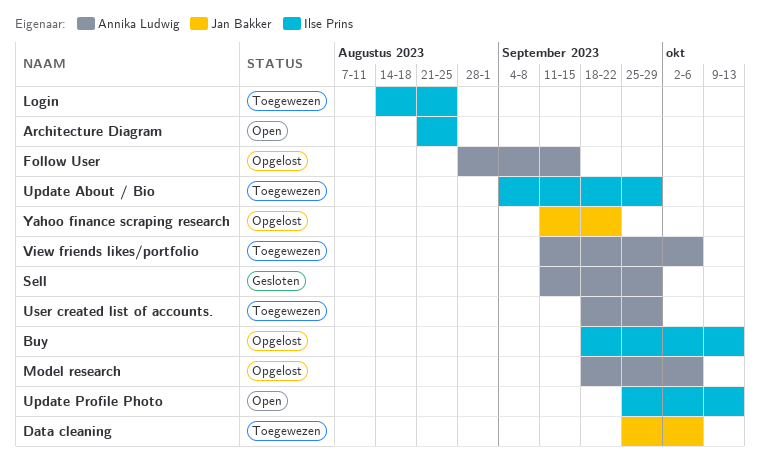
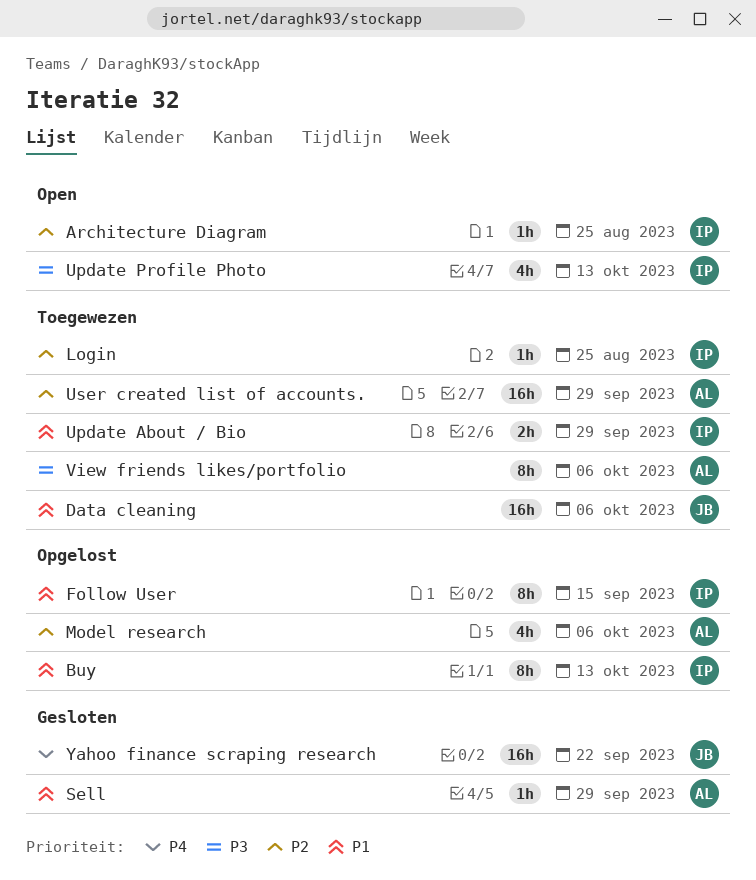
Follow User, owner: Annika Ludwig -> Ilse Prins
Yahoo finance scraping research, status: Opgelost -> Gesloten

